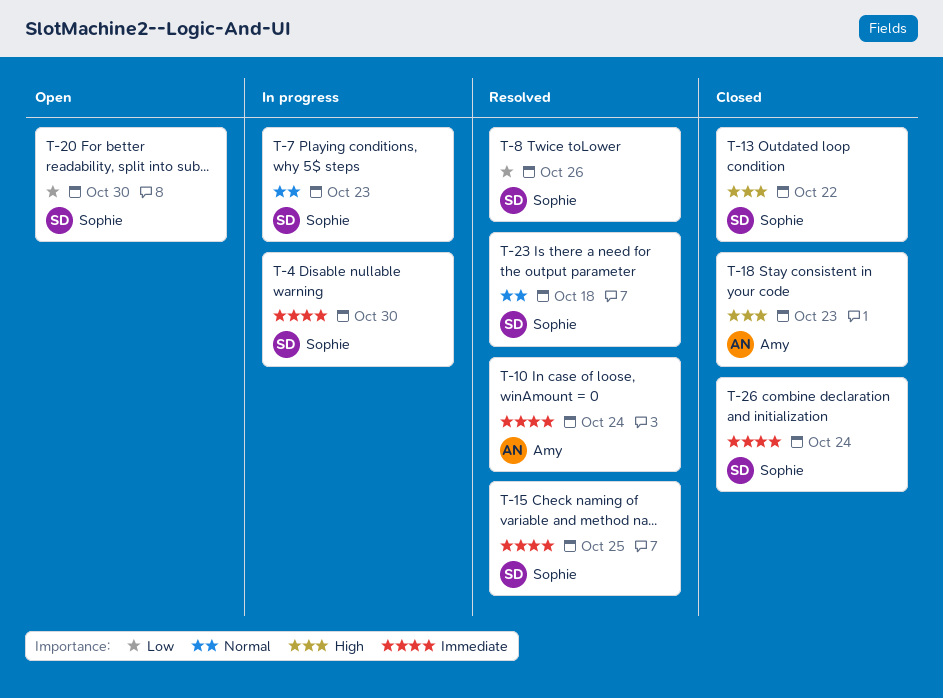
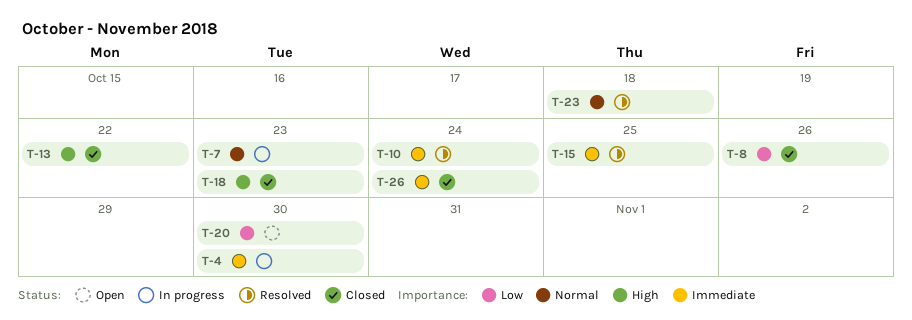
T-8, status: Resolved -> Closed

